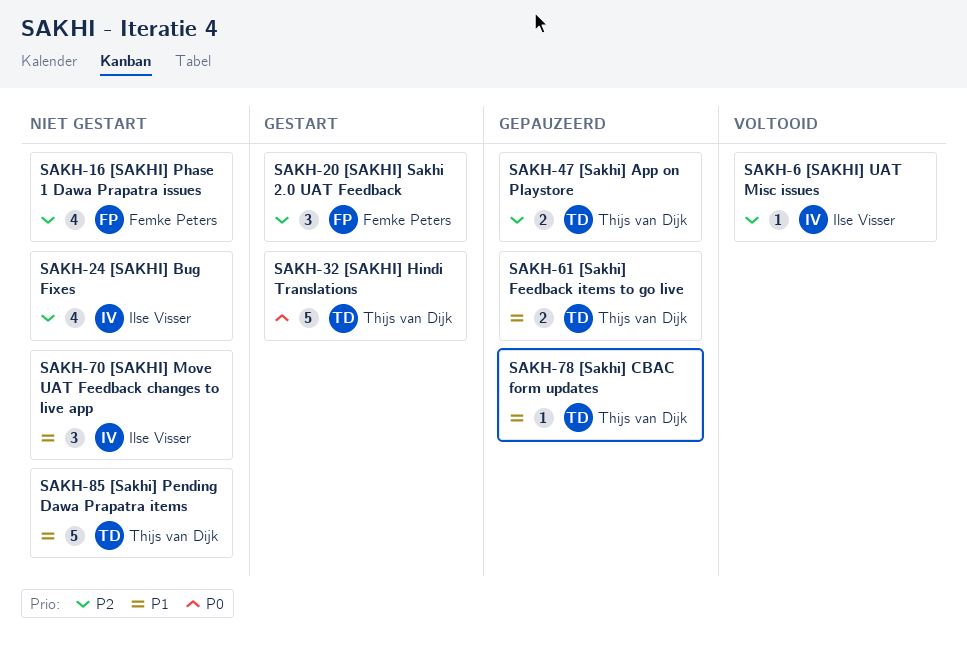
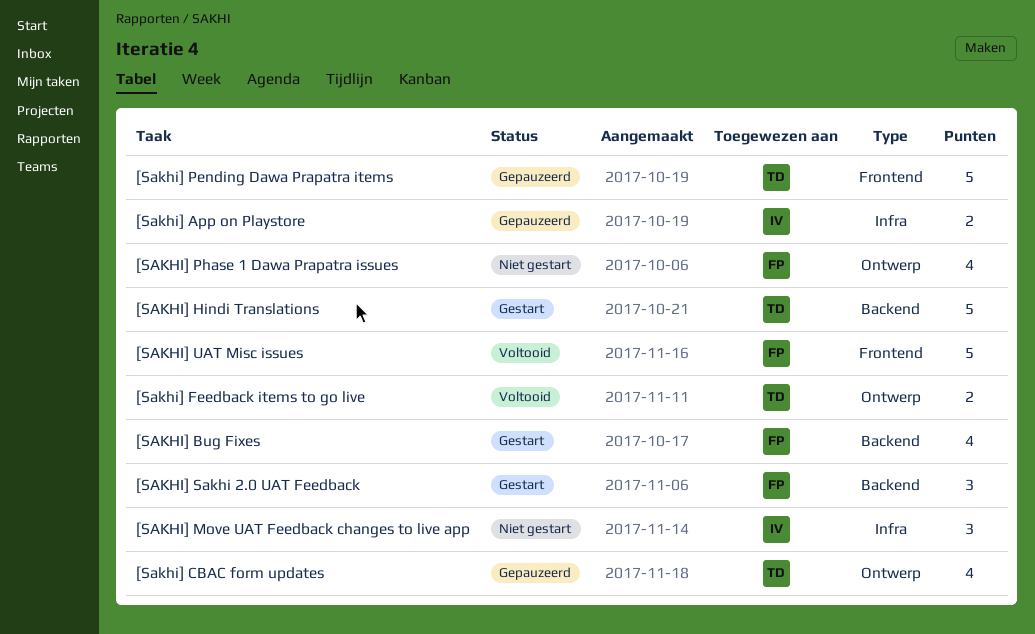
[Sakhi] App on Playstore, owner: Thijs van Dijk -> Ilse Visser
[SAKHI] Bug Fixes, status: Niet gestart -> Gestart
[SAKHI] Bug Fixes, owner: Ilse Visser -> Femke Peters
[Sakhi] CBAC form updates, estimate: 1 -> 4
[Sakhi] Feedback items to go live, status: Gepauzeerd -> Voltooid
[Sakhi] Pending Dawa Prapatra items, status: Niet gestart -> Gepauzeerd
[SAKHI] UAT Misc issues, owner: Ilse Visser -> Femke Peters
[SAKHI] UAT Misc issues, estimate: 1 -> 5

